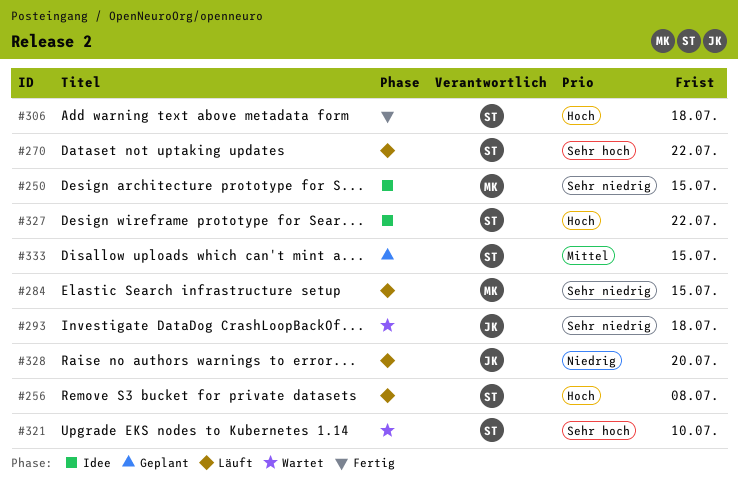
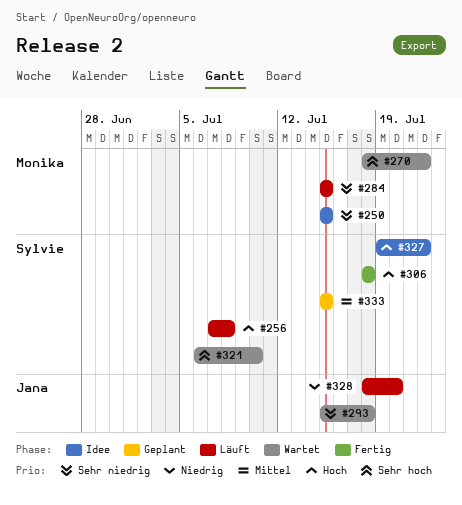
#270, status: Läuft -> Wartet
#270, owner: Sylvie -> Monika

